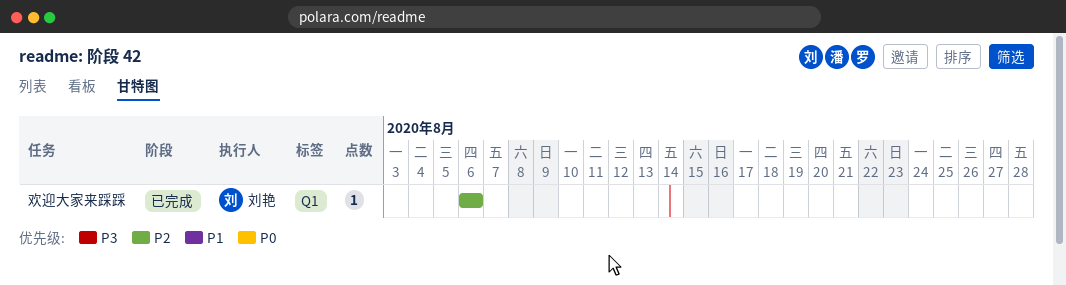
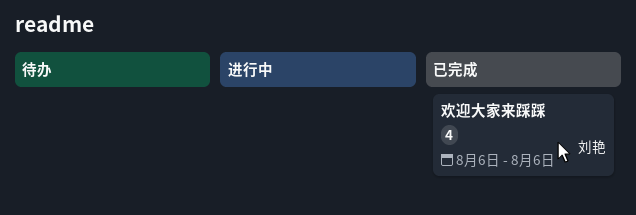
欢迎大家来踩踩, estimate: 1 -> 4

